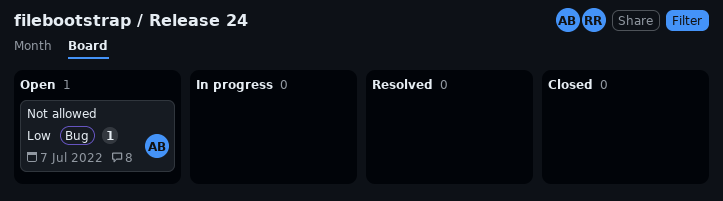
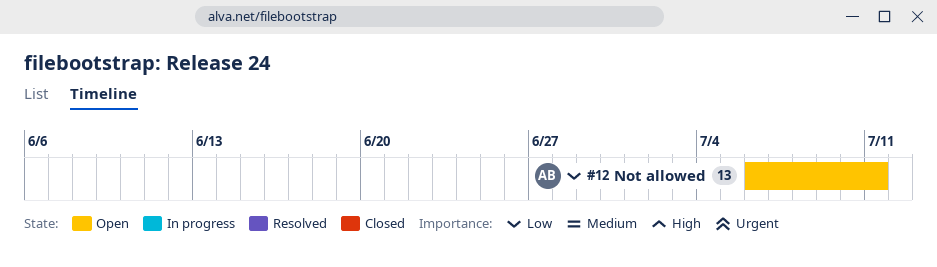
Not allowed, estimate: 1 -> 13
Not allowed, due: Jul 7 -> Jul 11

